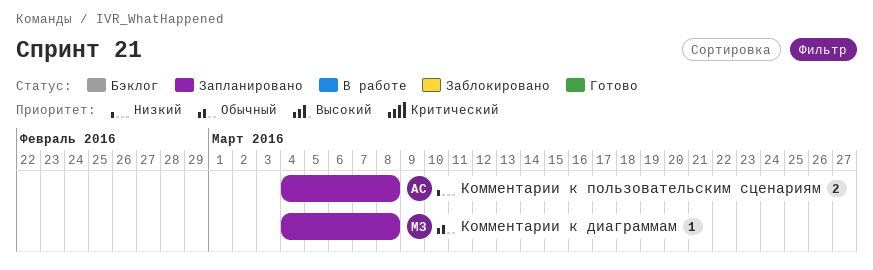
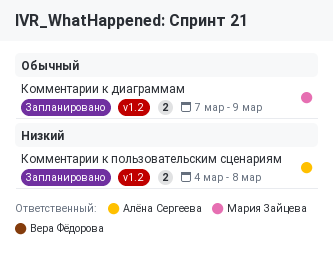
Комментарии к диаграммам, estimate: 1 -> 2
Комментарии к диаграммам, start: Mar 4 -> Mar 7
Комментарии к диаграммам, due: Mar 8 -> Mar 9

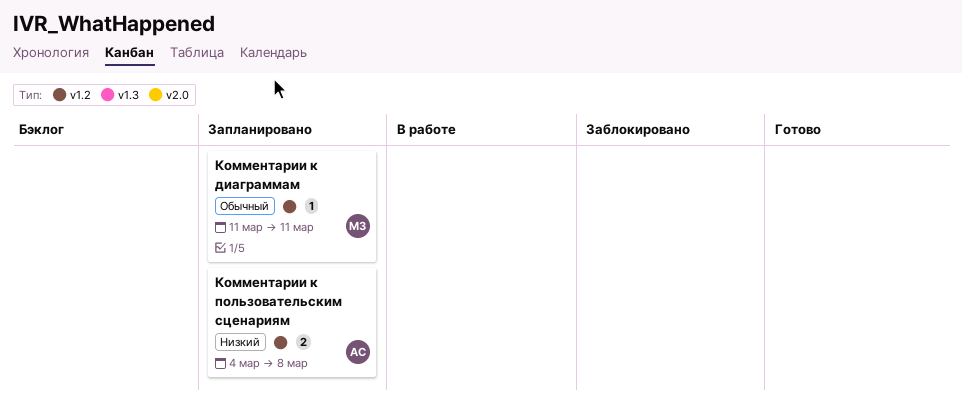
Комментарии к диаграммам, estimate: 2 -> 1
Комментарии к диаграммам, start: Mar 7 -> Mar 11
Комментарии к диаграммам, due: Mar 9 -> Mar 11

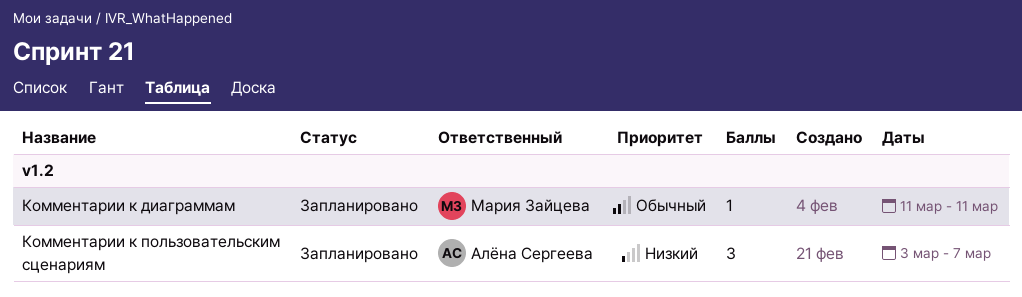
Комментарии к пользовательским сценариям, estimate: 2 -> 3
Комментарии к пользовательским сценариям, start: Mar 4 -> Mar 3
Комментарии к пользовательским сценариям, due: Mar 8 -> Mar 7

